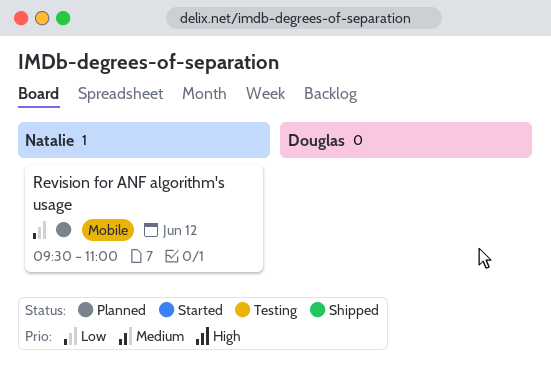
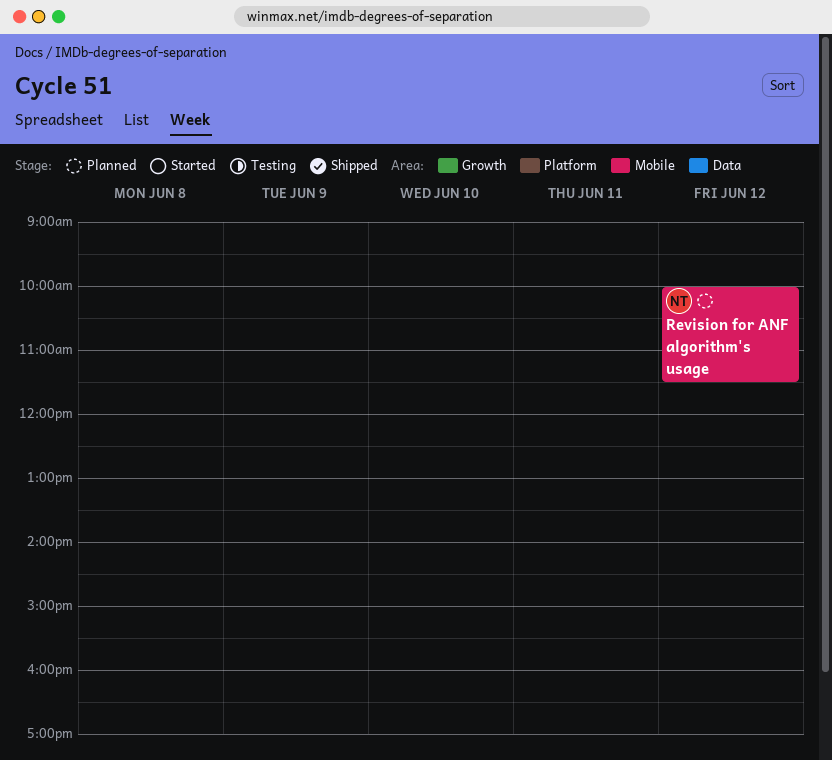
Revision for ANF algorithm's usage, begins: 09:30 -> 10:00
Revision for ANF algorithm's usage, ends: 11:00 -> 11:30

